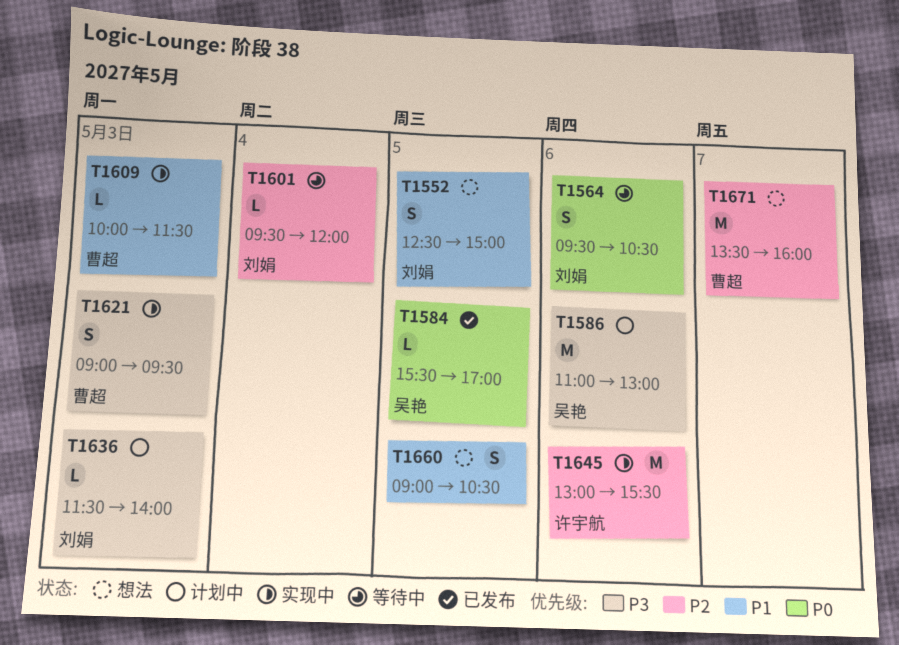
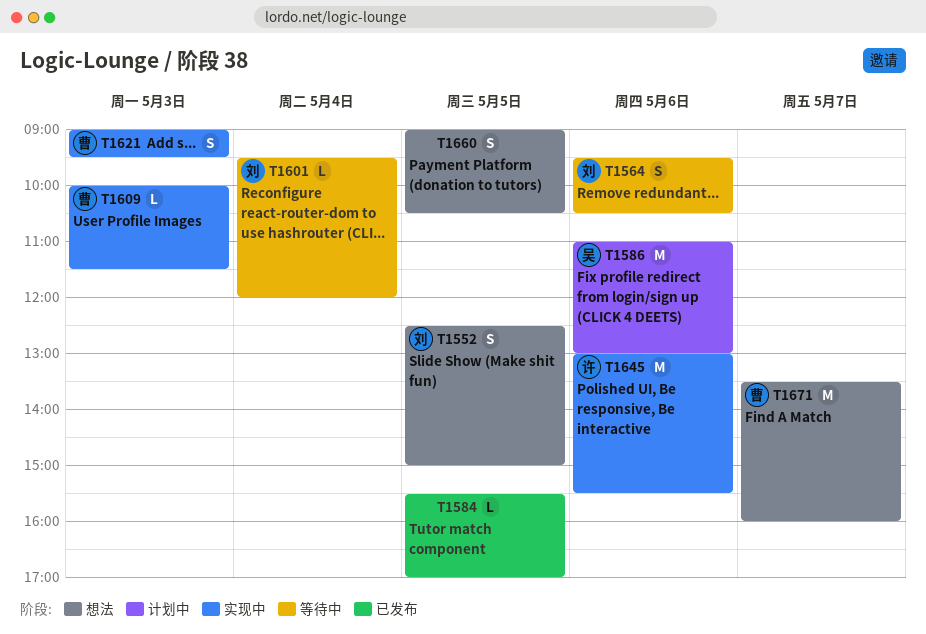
T1584, owner: 吴艳 -> none
T1636: present -> none

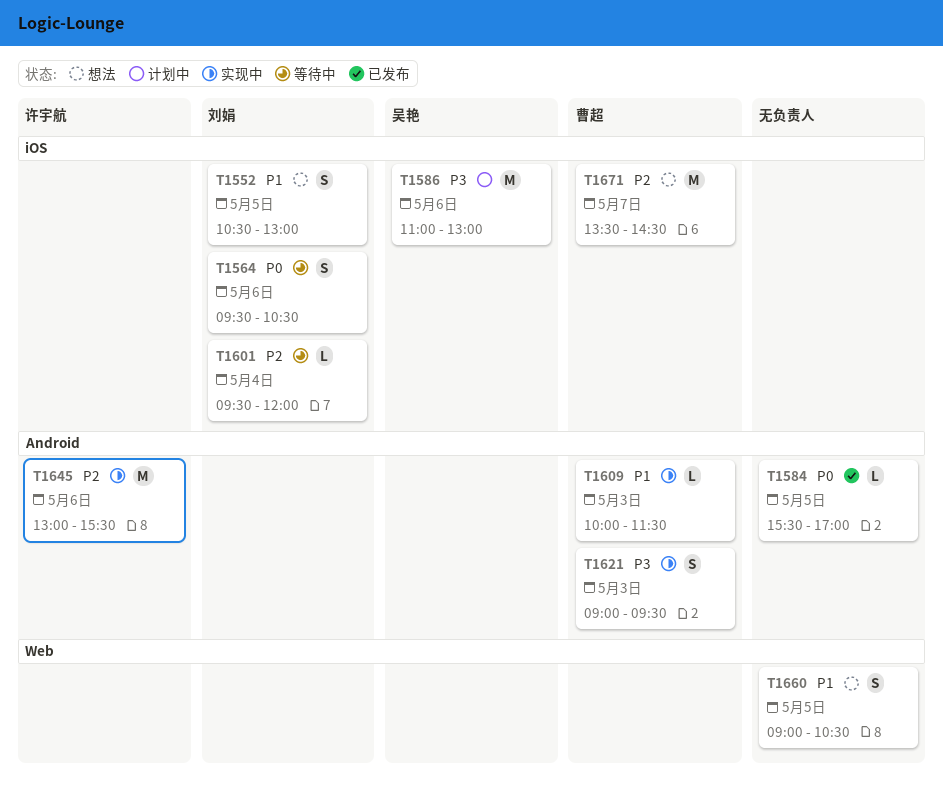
T1552, begins: 12:30 -> 10:30
T1552, ends: 15:00 -> 13:00
T1671, ends: 16:00 -> 14:30

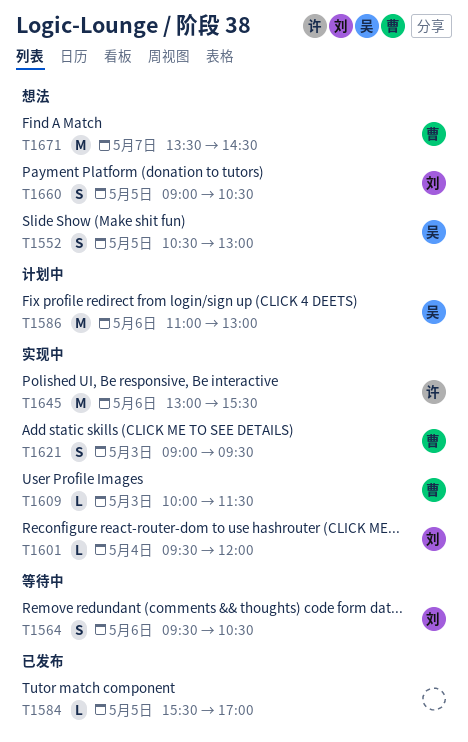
T1552, owner: 刘娟 -> 吴艳
T1601, status: 等待中 -> 实现中
T1660, owner: none -> 刘娟

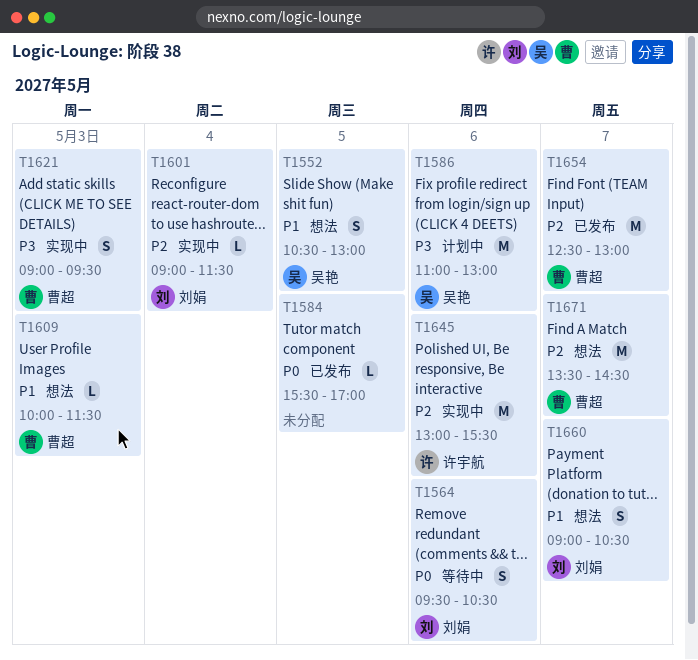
T1601, begins: 09:30 -> 09:00
T1601, ends: 12:00 -> 11:30
T1609, status: 实现中 -> 想法
T1654: none -> present
T1660, day: May 5 -> May 7

